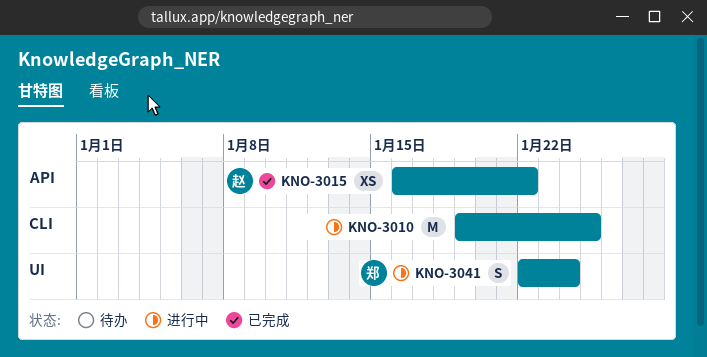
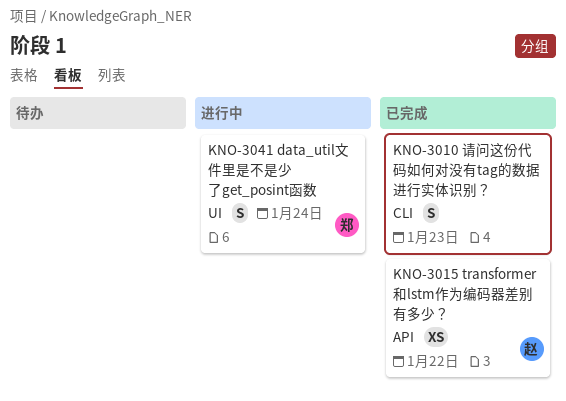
KNO-3010, status: 进行中 -> 已完成
KNO-3010, estimate: M -> S
KNO-3010, due: Jan 25 -> Jan 23

